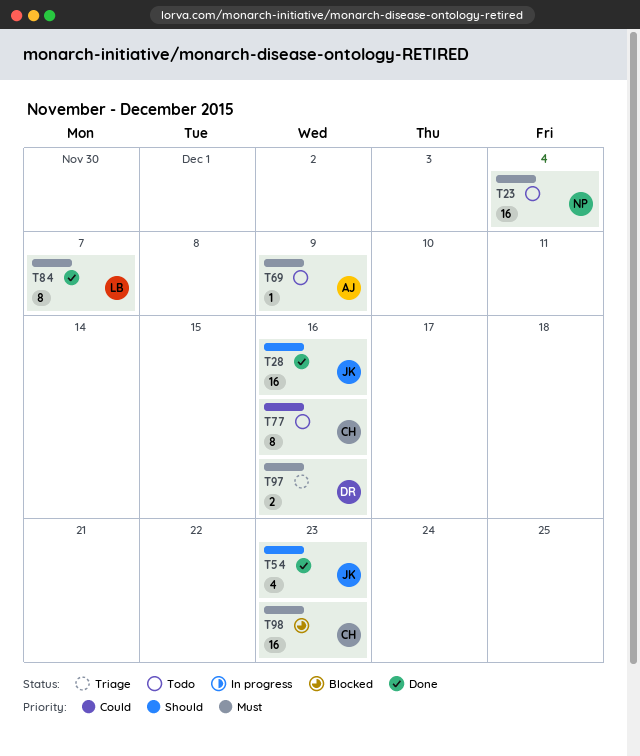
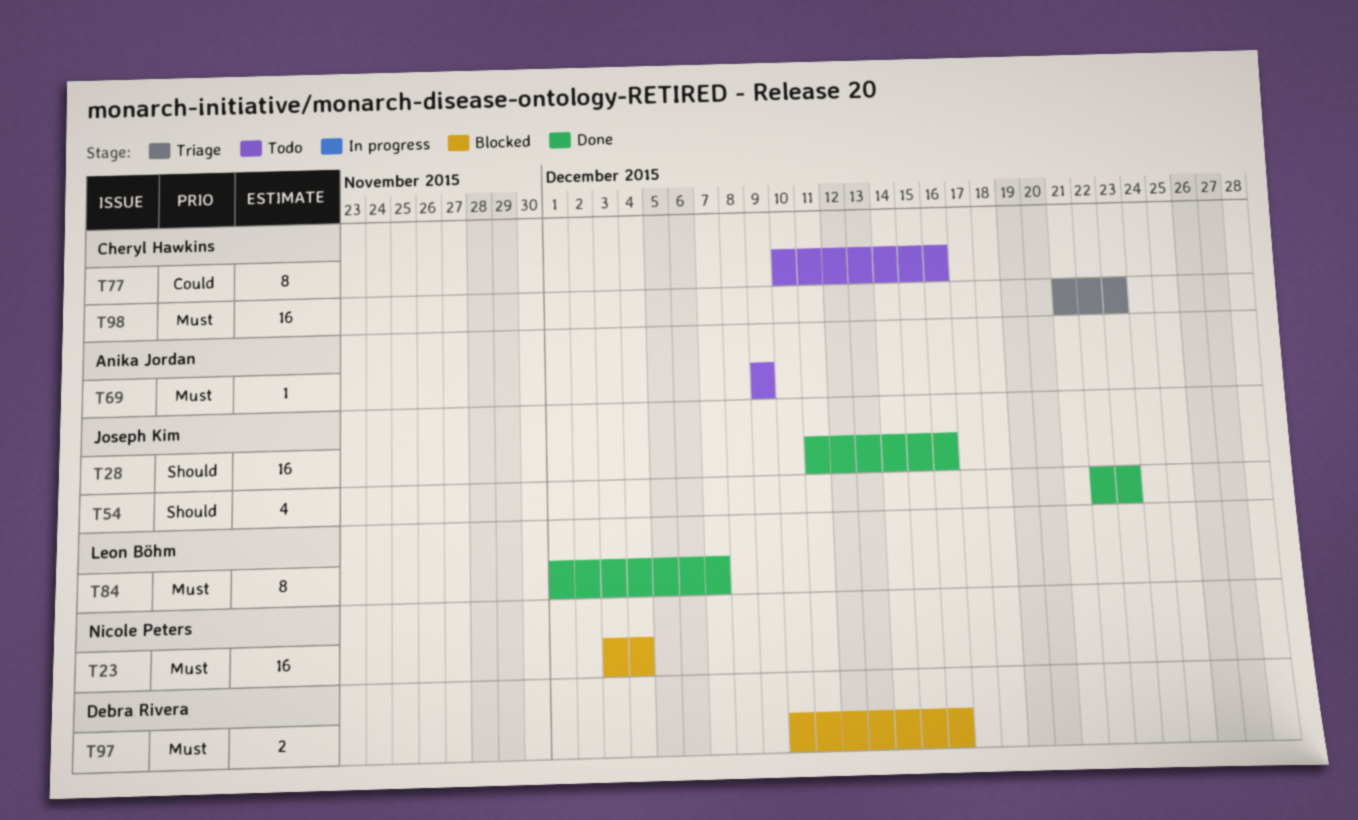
T23, status: Todo -> Blocked
T97, status: Triage -> Blocked
T98, status: Blocked -> Triage

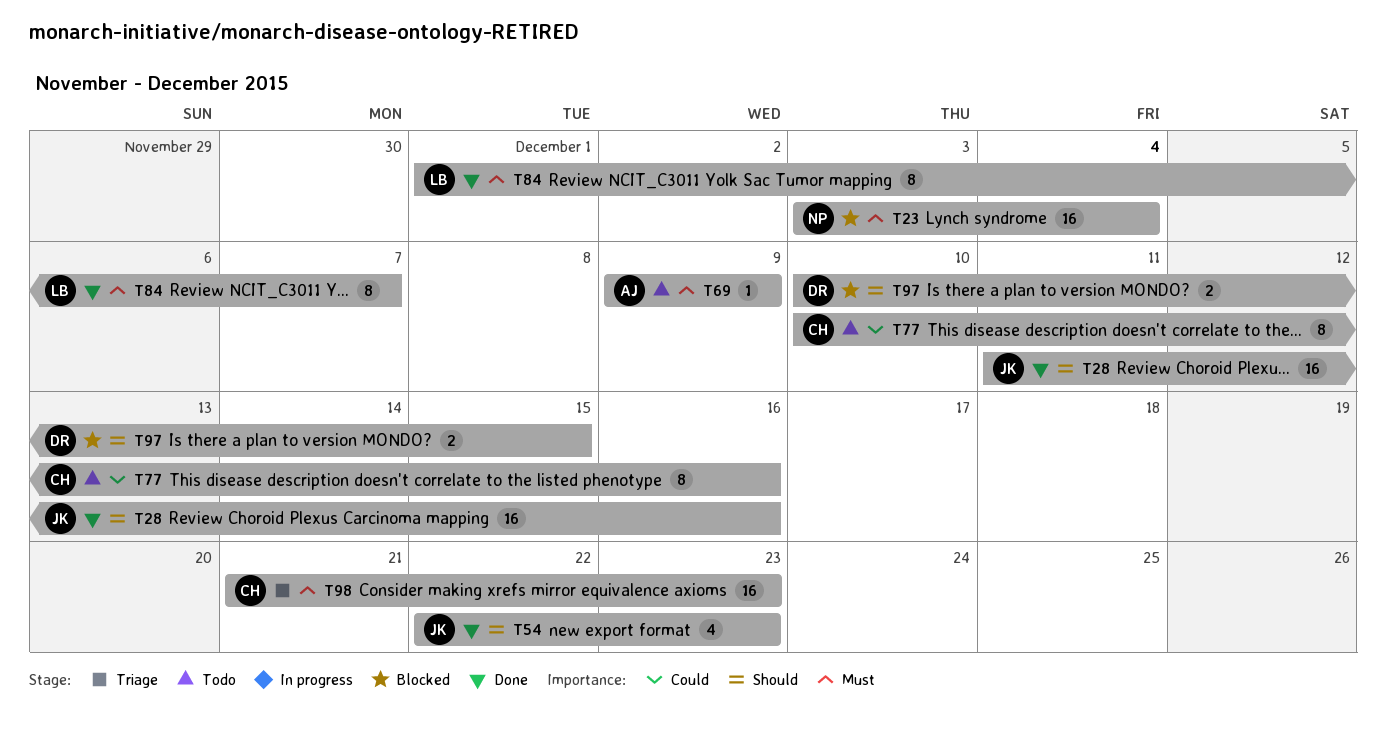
T97, priority: Must -> Should
T97, due: Dec 16 -> Dec 15

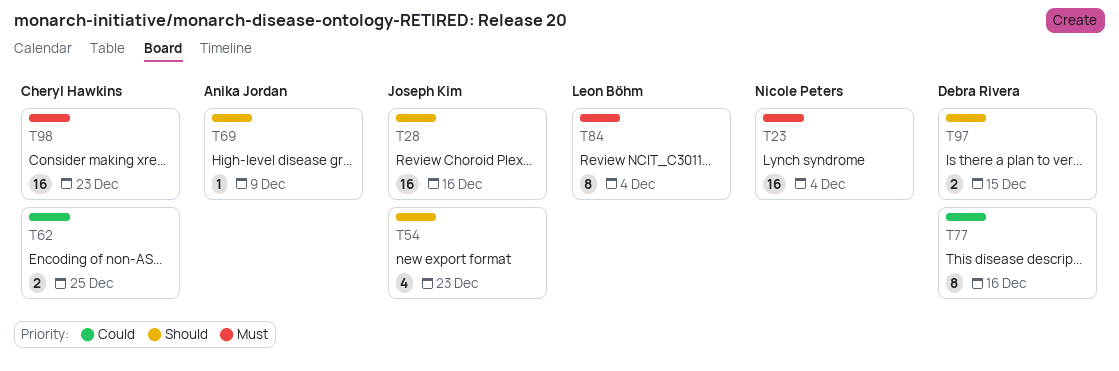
T62: none -> present
T69, priority: Must -> Should
T77, owner: Cheryl Hawkins -> Debra Rivera
T84, due: Dec 7 -> Dec 4

